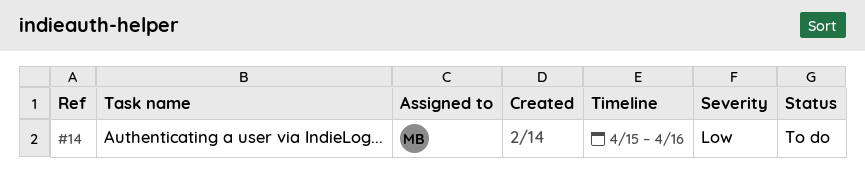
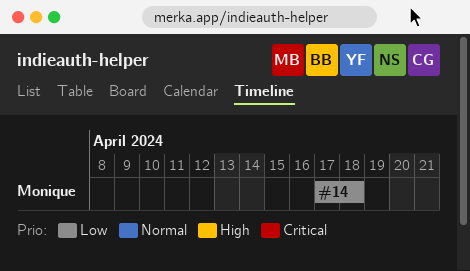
#14, start: Apr 15 -> Apr 17
#14, due: Apr 16 -> Apr 18

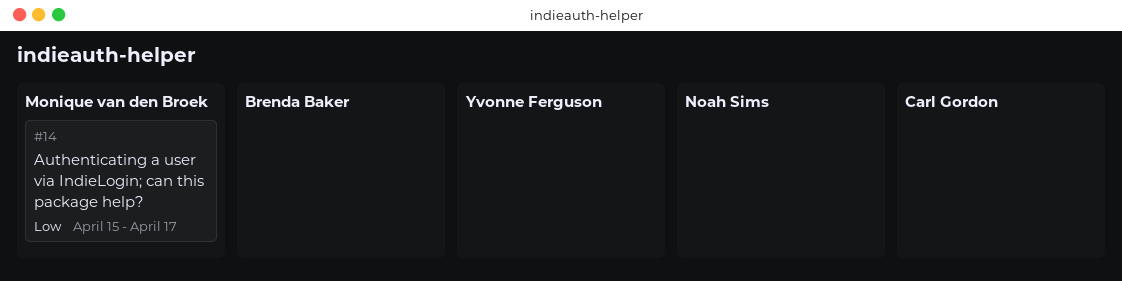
#14, start: Apr 17 -> Apr 15
#14, due: Apr 18 -> Apr 17

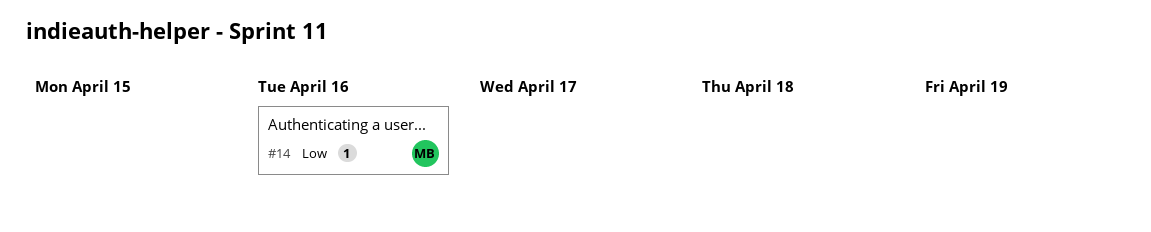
#14, due: Apr 17 -> Apr 16

